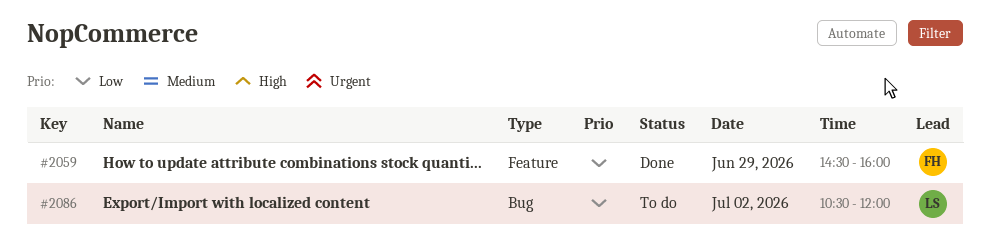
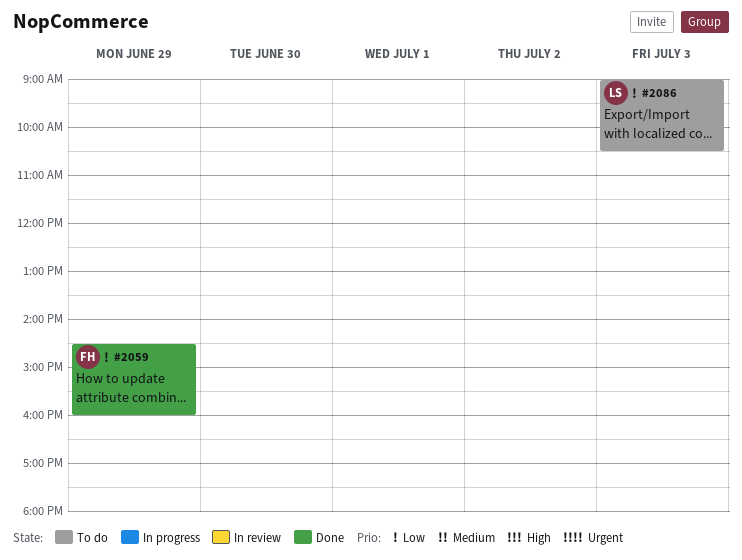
#2086, day: Jul 2 -> Jul 3
#2086, begins: 10:30 -> 09:00
#2086, ends: 12:00 -> 10:30

